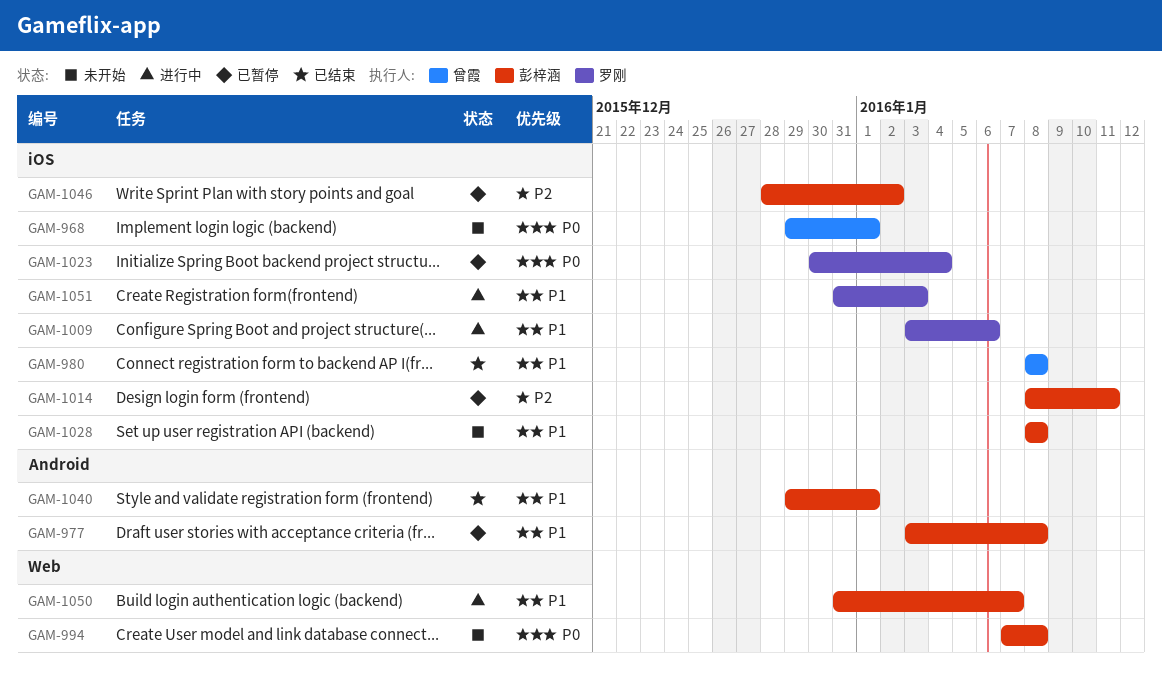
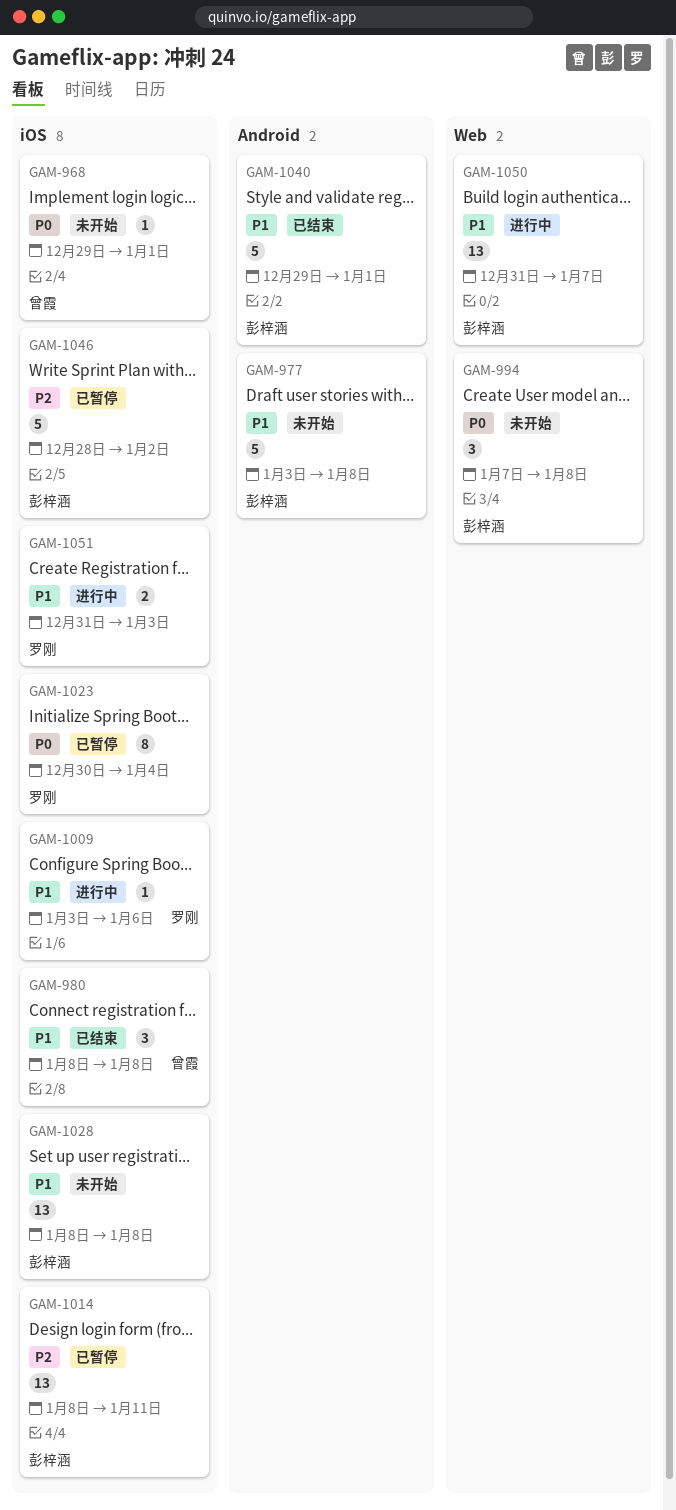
GAM-977, status: 已暂停 -> 未开始

